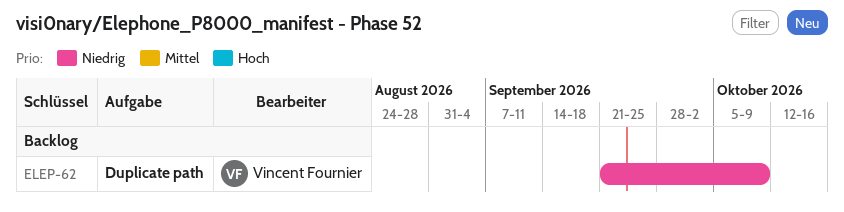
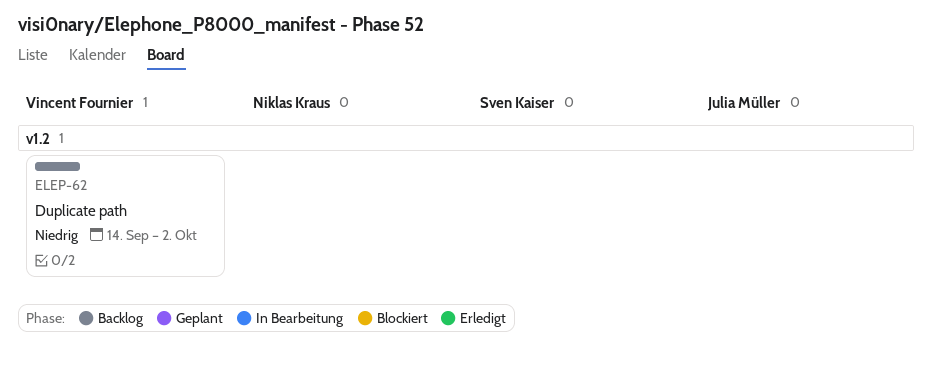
ELEP-62, start: Sep 21 -> Sep 14
ELEP-62, due: Oct 9 -> Oct 2

